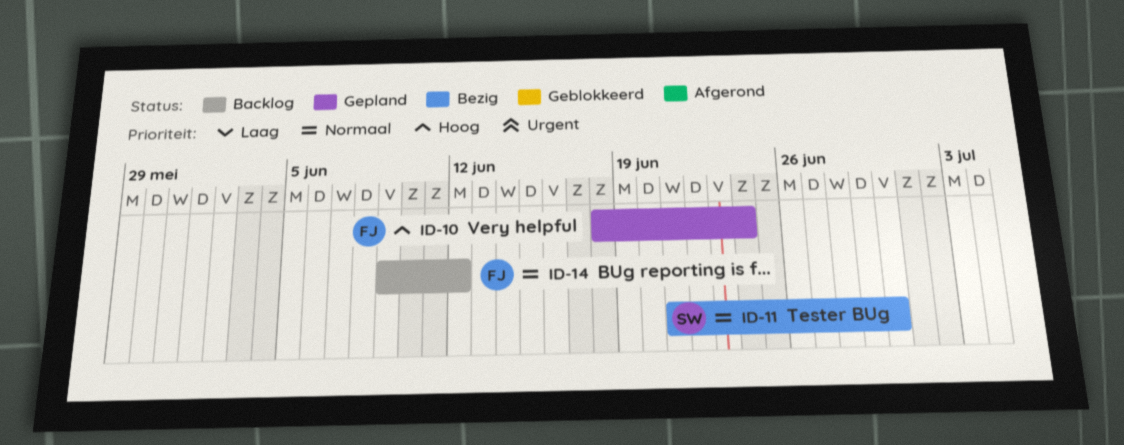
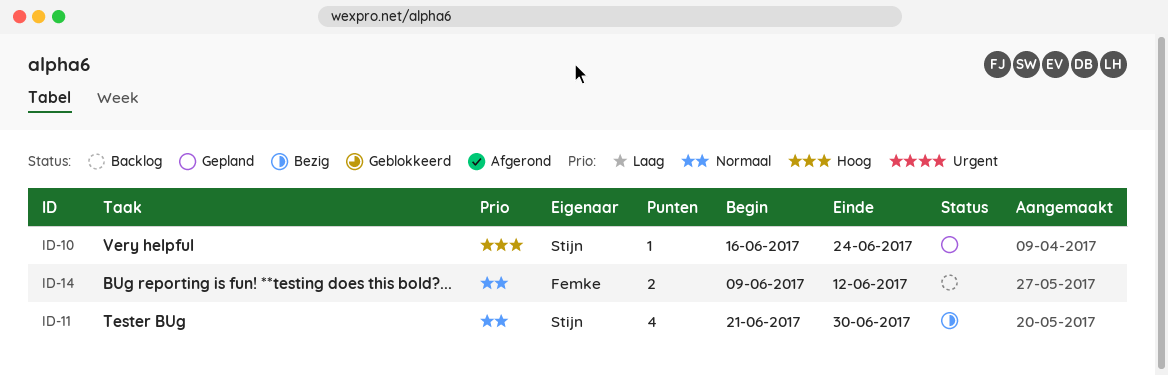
ID-10, owner: Femke -> Stijn
ID-10, start: Jun 18 -> Jun 16

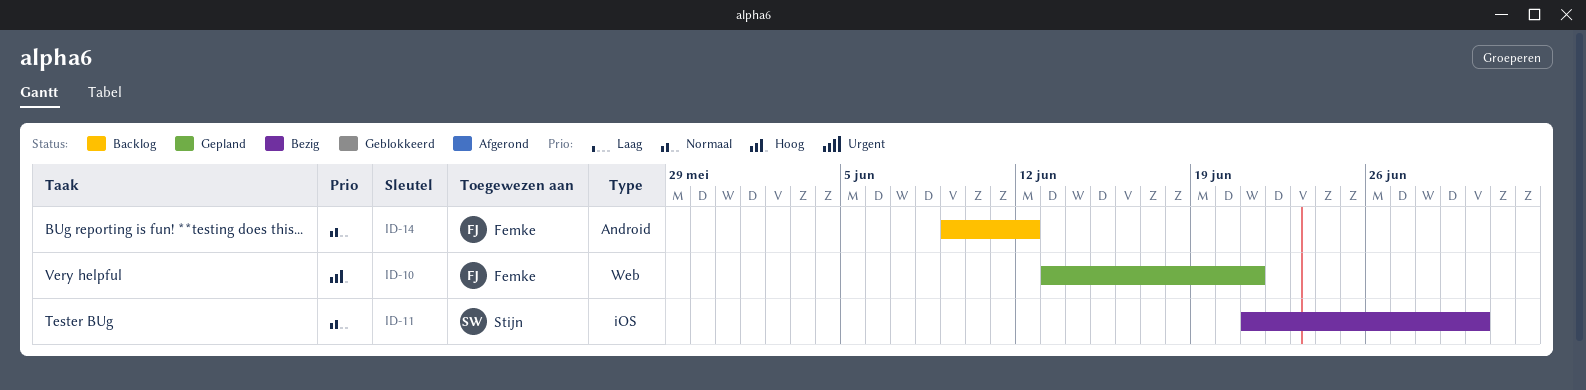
ID-10, owner: Stijn -> Femke
ID-10, start: Jun 16 -> Jun 13
ID-10, due: Jun 24 -> Jun 21

